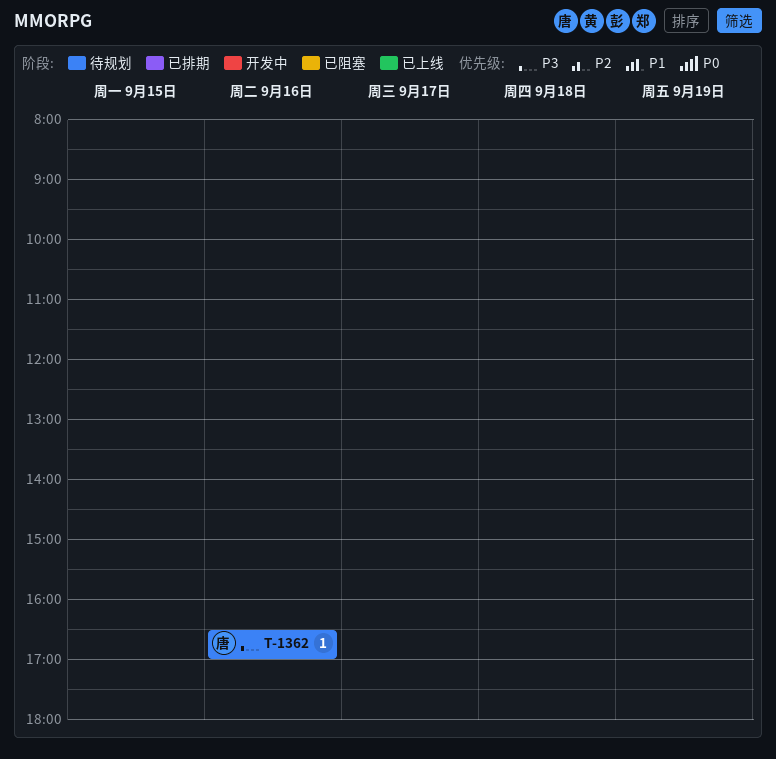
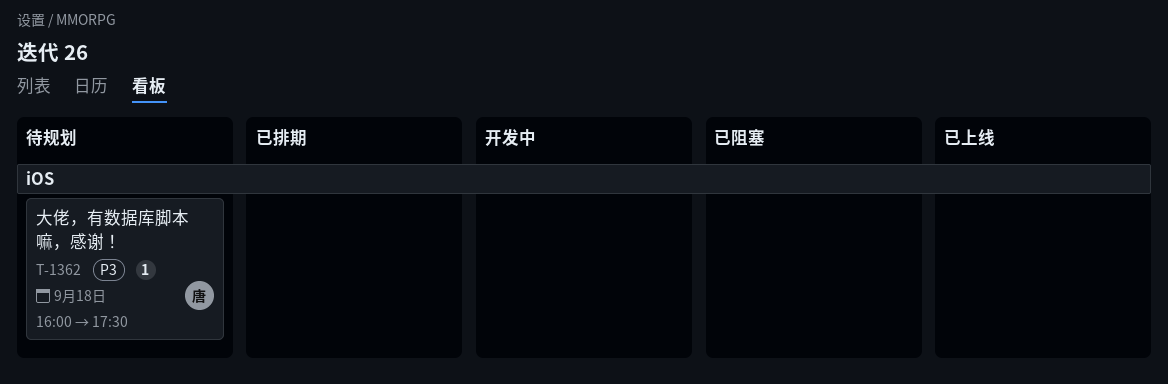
T-1362, day: Sep 16 -> Sep 18
T-1362, begins: 16:30 -> 16:00
T-1362, ends: 17:00 -> 17:30

